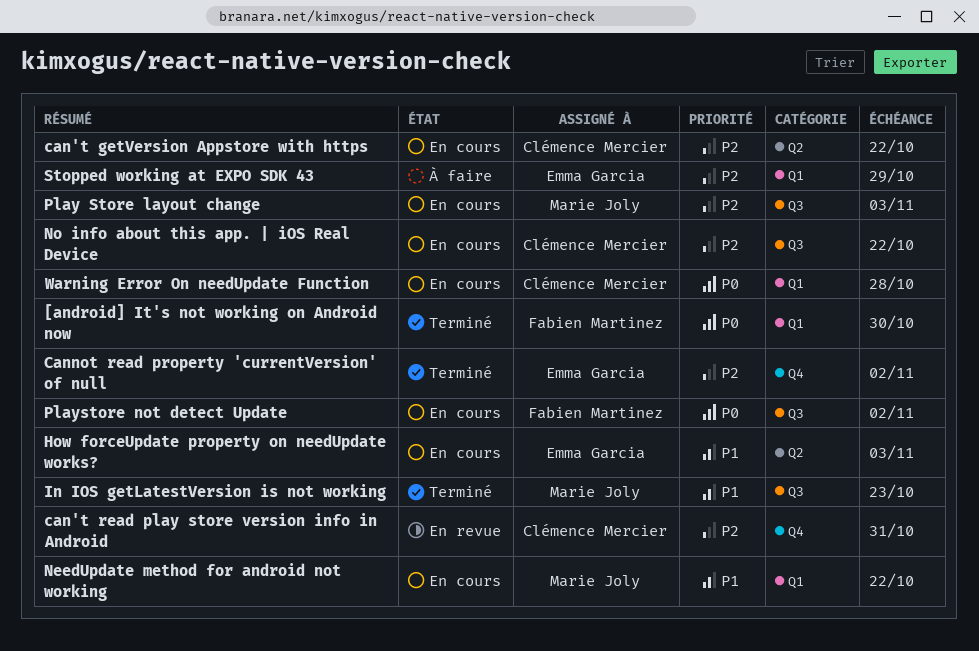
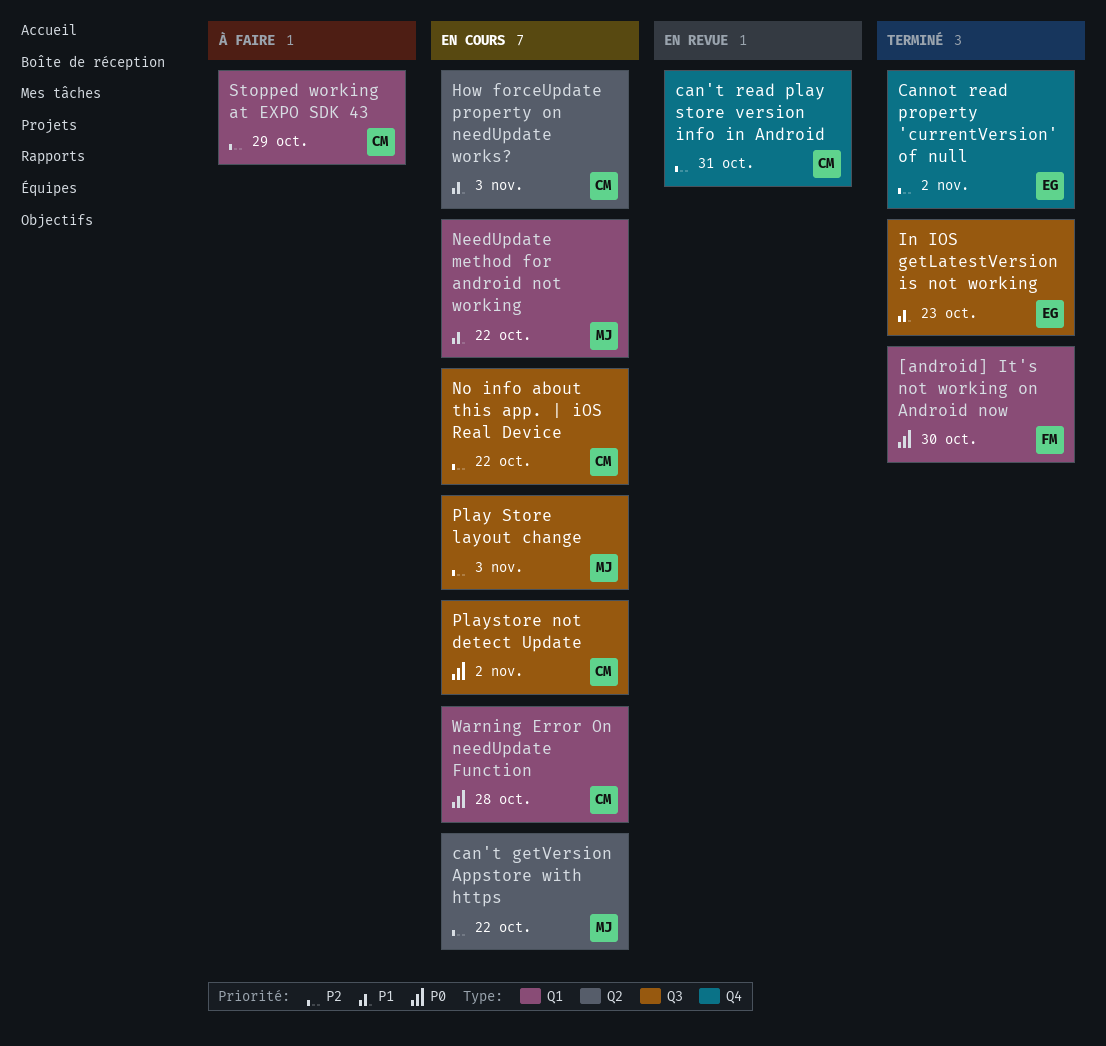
can't getVersion Appstore with https, owner: Clémence Mercier -> Marie Joly
How forceUpdate property on needUpdate works?, owner: Emma Garcia -> Clémence Mercier
In IOS getLatestVersion is not working, owner: Marie Joly -> Emma Garcia
Playstore not detect Update, owner: Fabien Martinez -> Clémence Mercier
Stopped working at EXPO SDK 43, owner: Emma Garcia -> Clémence Mercier

